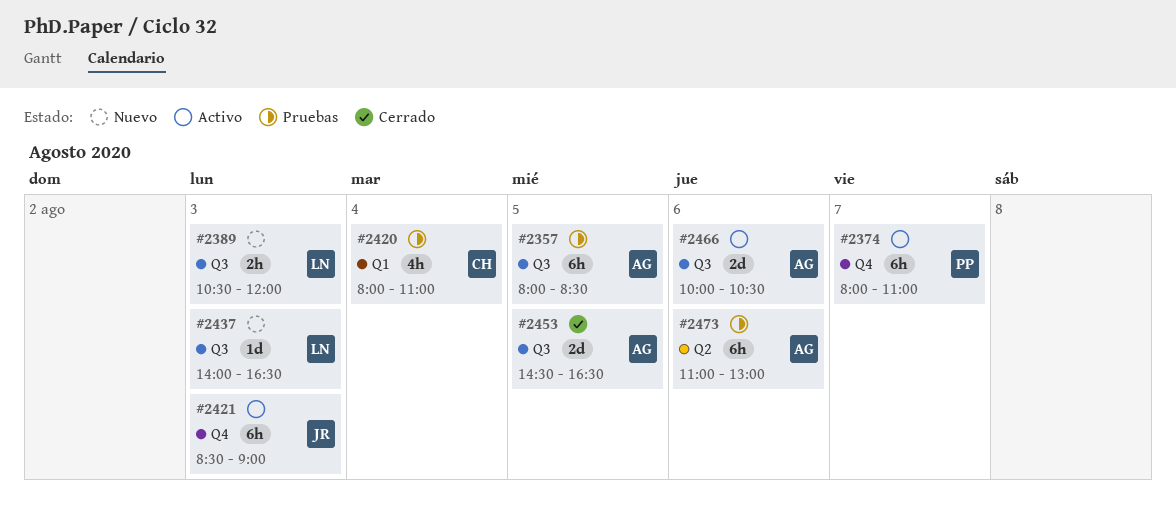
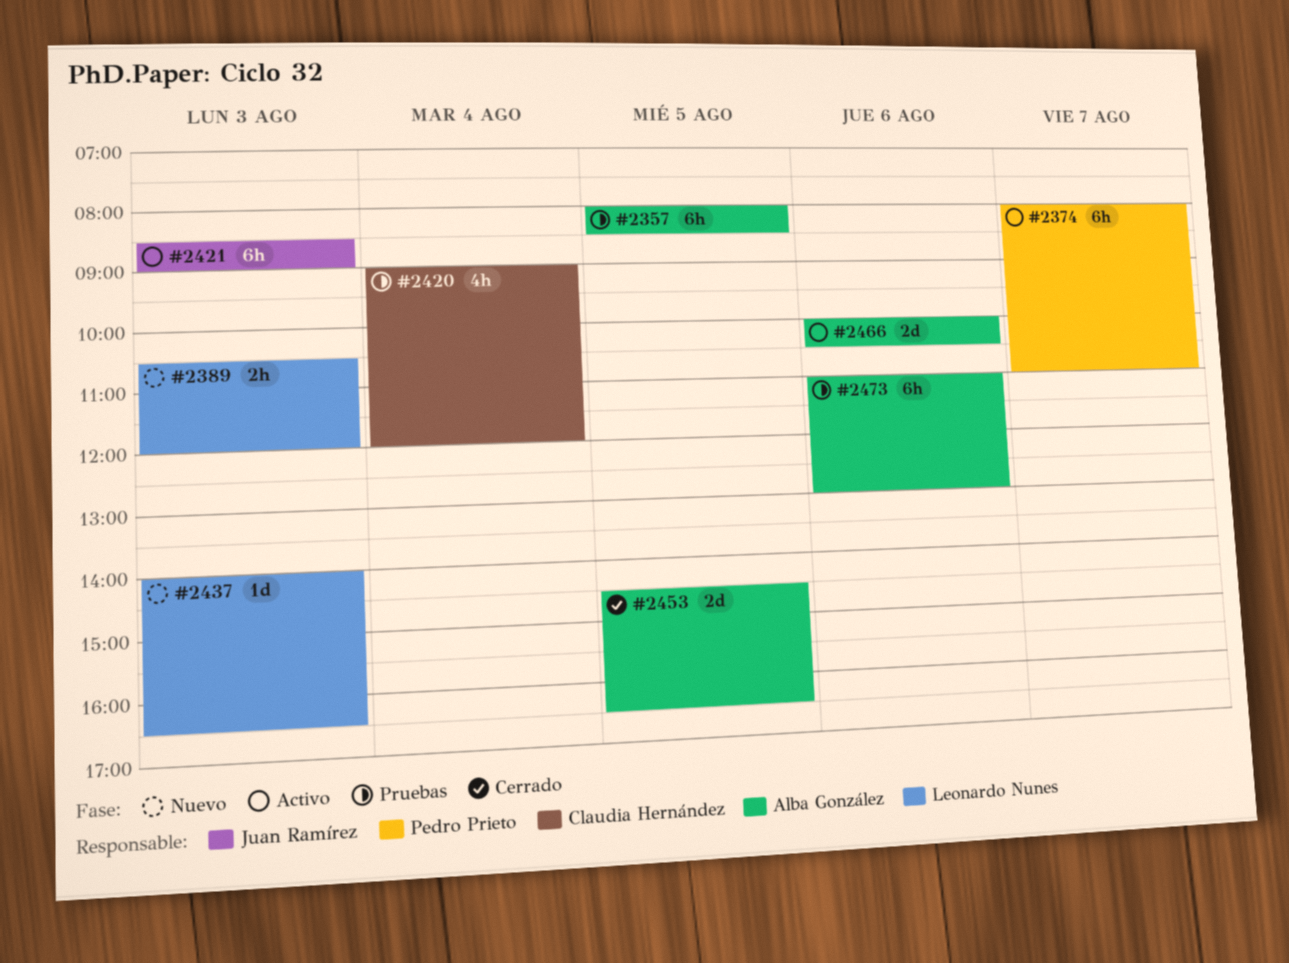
#2420, begins: 08:00 -> 09:00
#2420, ends: 11:00 -> 12:00

